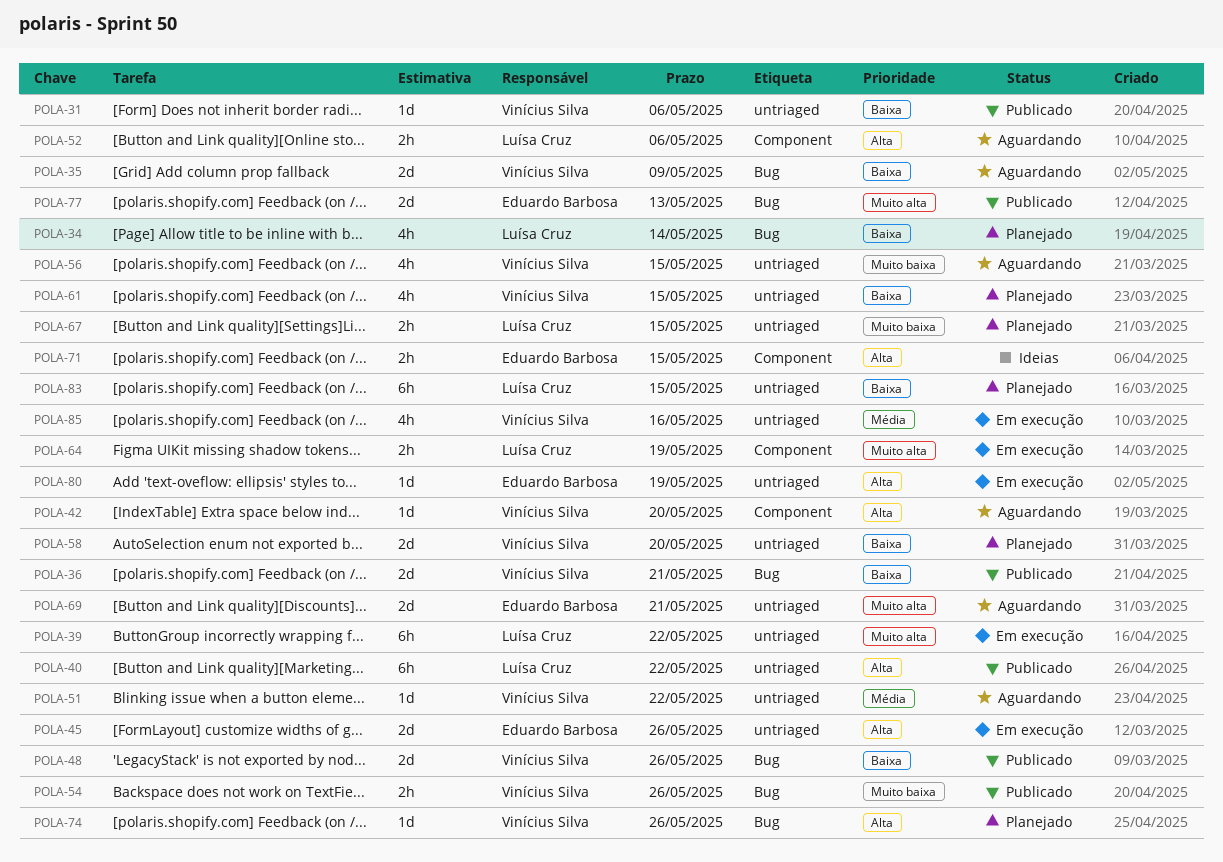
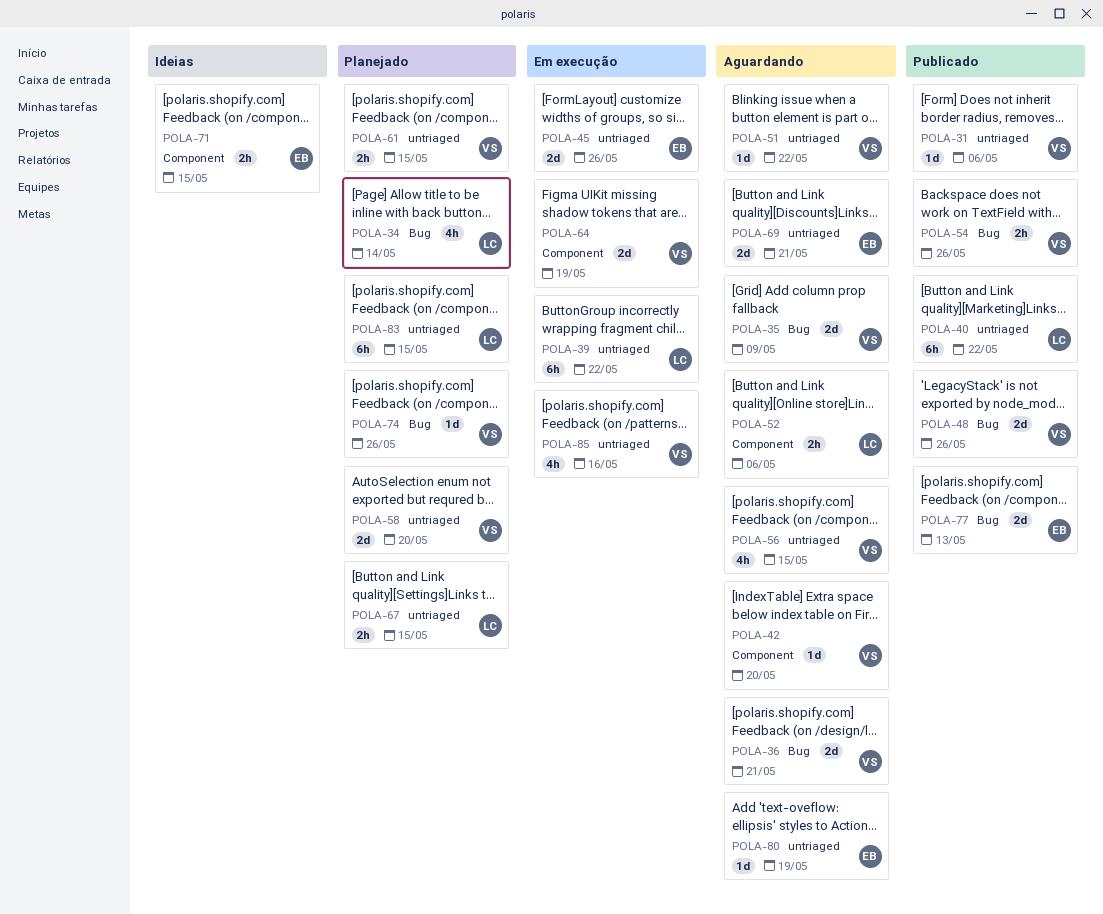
POLA-36, status: Publicado -> Aguardando
POLA-61, estimate: 4h -> 2h
POLA-64, owner: Luísa Cruz -> Vinícius Silva
POLA-64, estimate: 2h -> 2d
POLA-80, status: Em execução -> Aguardando

